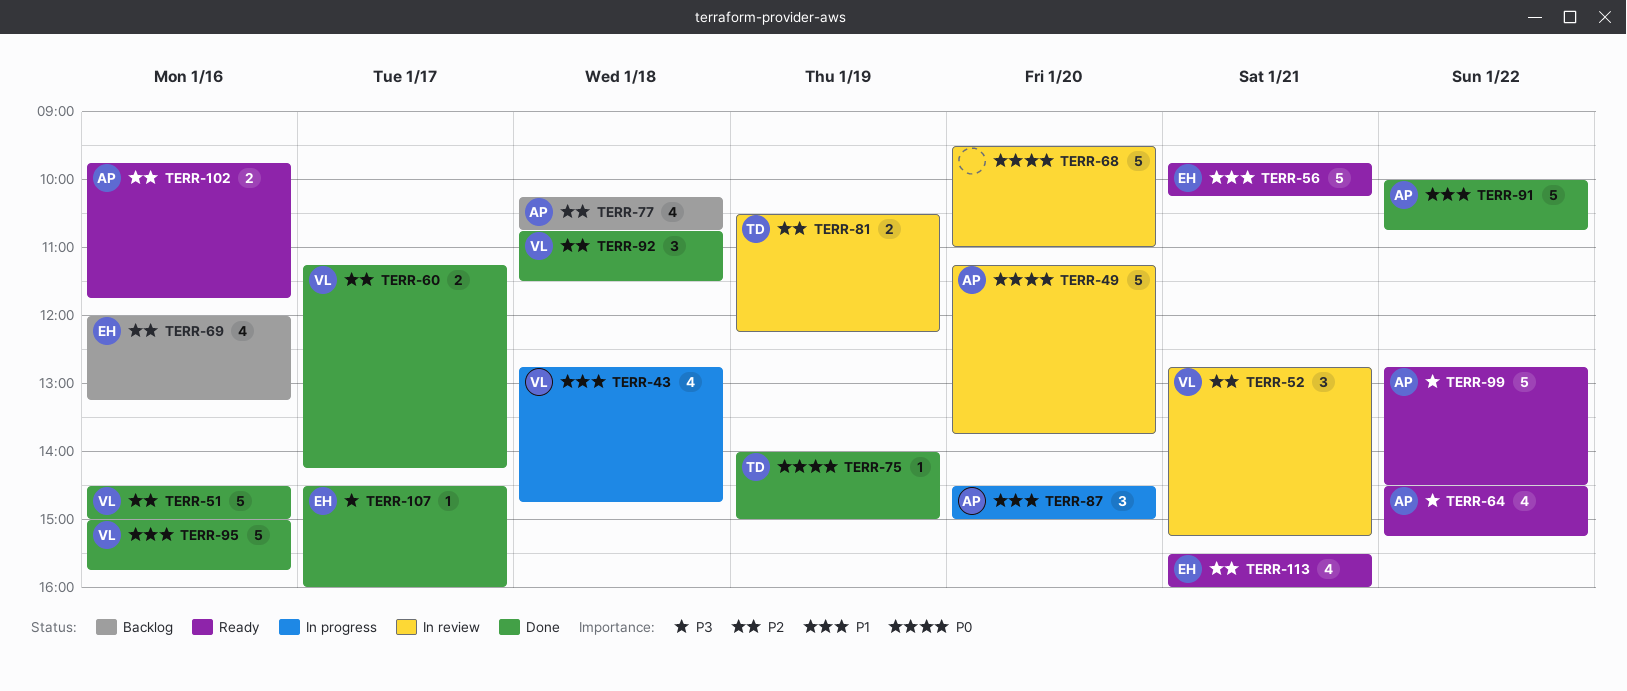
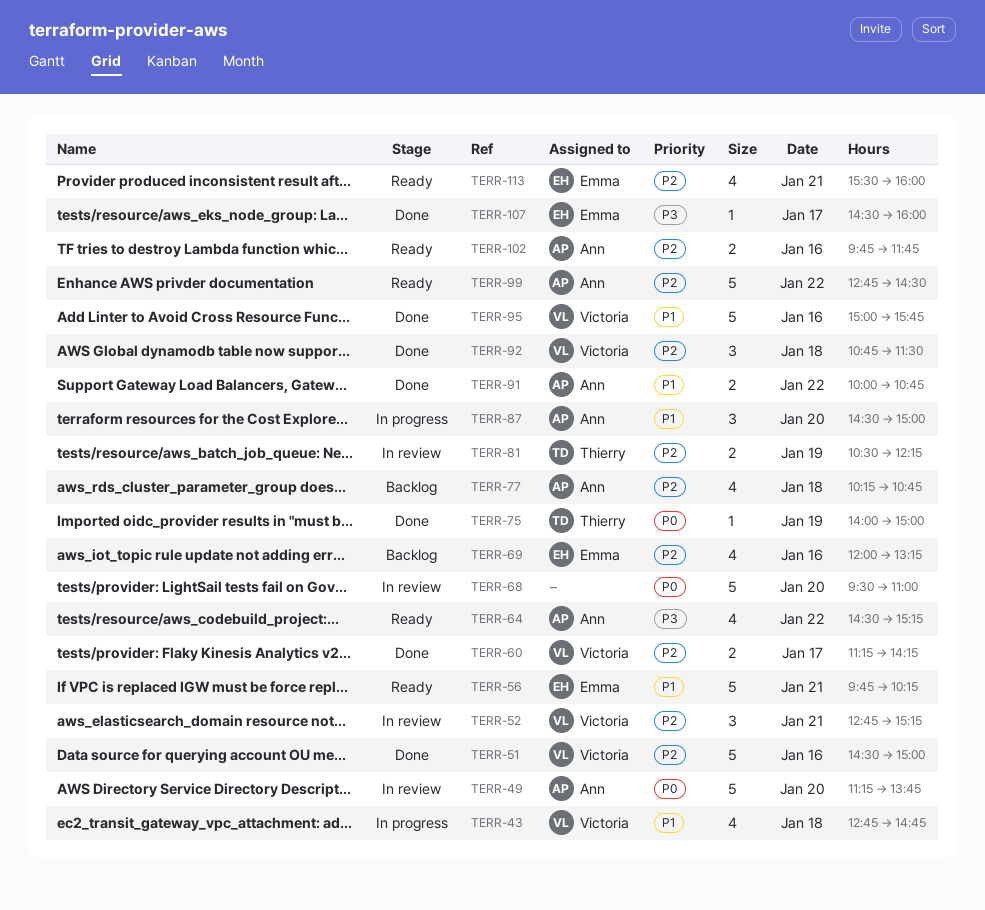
TERR-91, estimate: 5 -> 2
TERR-99, priority: P3 -> P2

